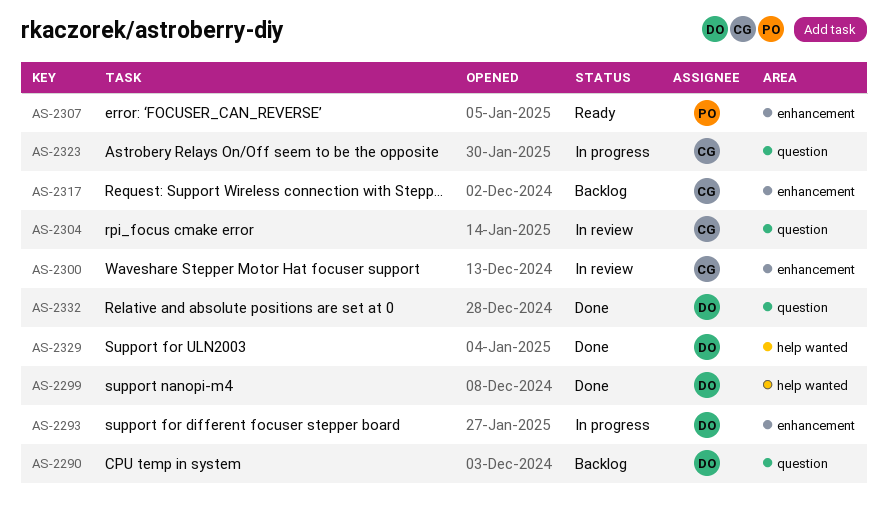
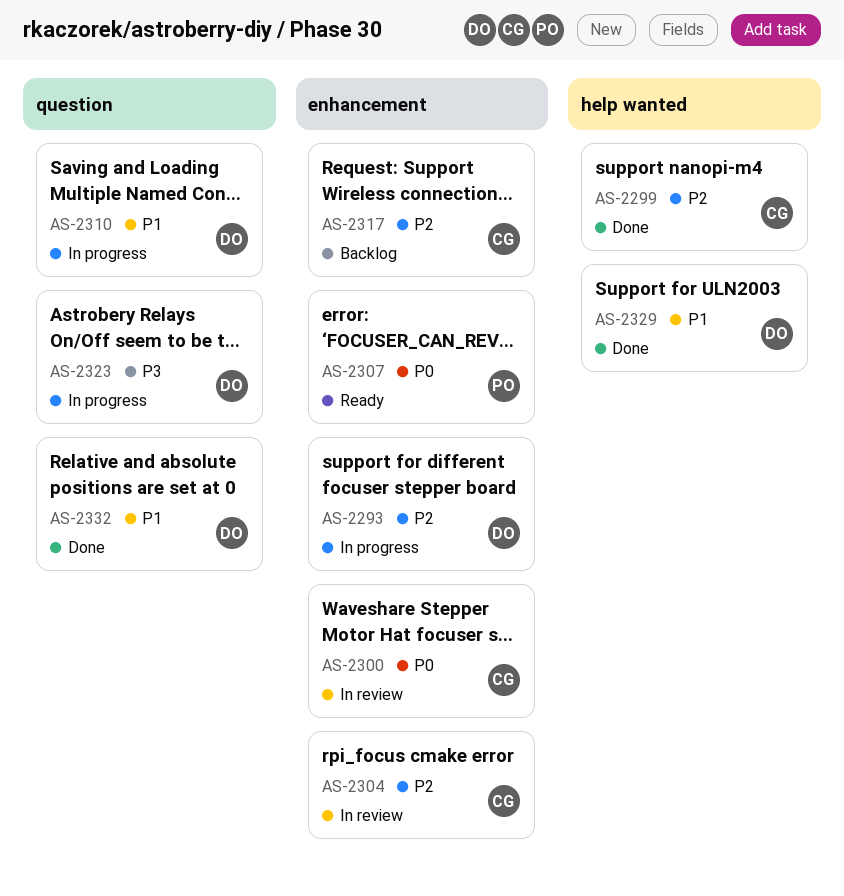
AS-2290: present -> none
AS-2299, owner: DO -> CG
AS-2304, label: question -> enhancement
AS-2310: none -> present
AS-2323, owner: CG -> DO

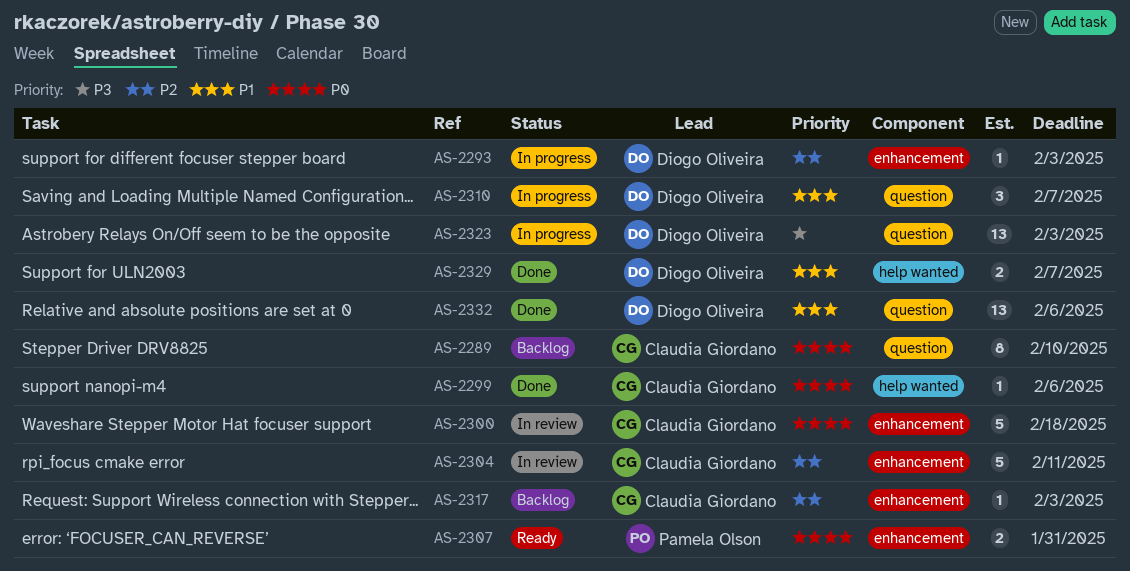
AS-2289: none -> present
AS-2299, priority: P2 -> P0

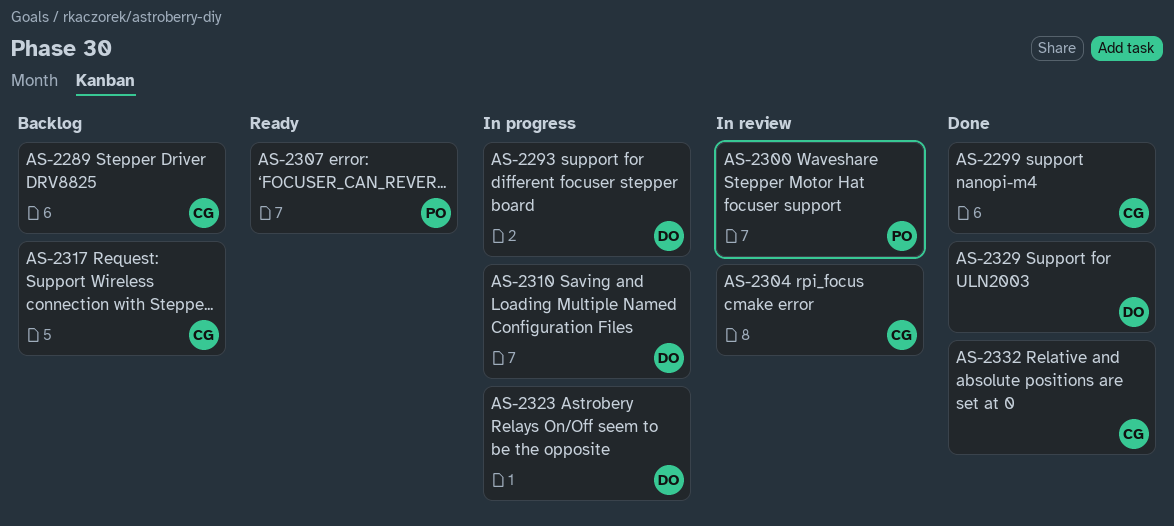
AS-2300, owner: Claudia Giordano -> Pamela Olson
AS-2332, owner: Diogo Oliveira -> Claudia Giordano

